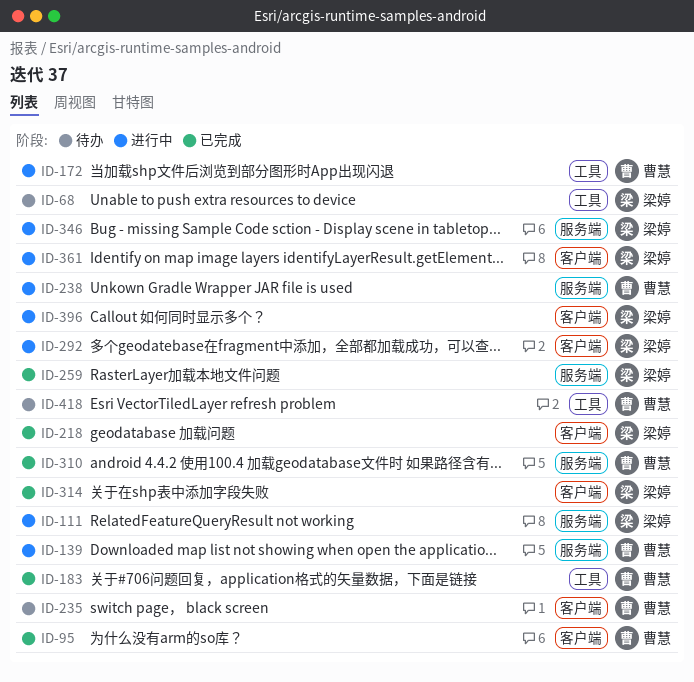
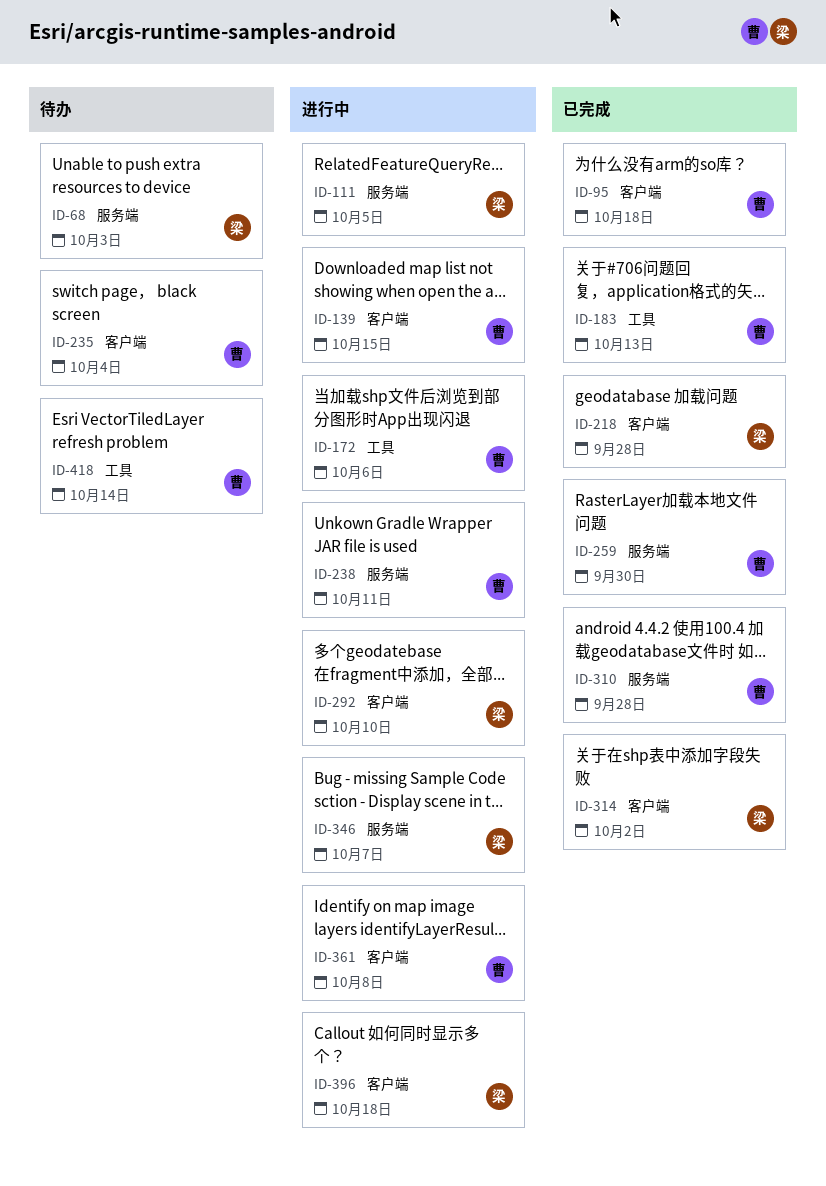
ID-68, label: 工具 -> 服务端
ID-139, label: 服务端 -> 客户端
ID-259, owner: 梁婷 -> 曹慧
ID-361, owner: 梁婷 -> 曹慧

